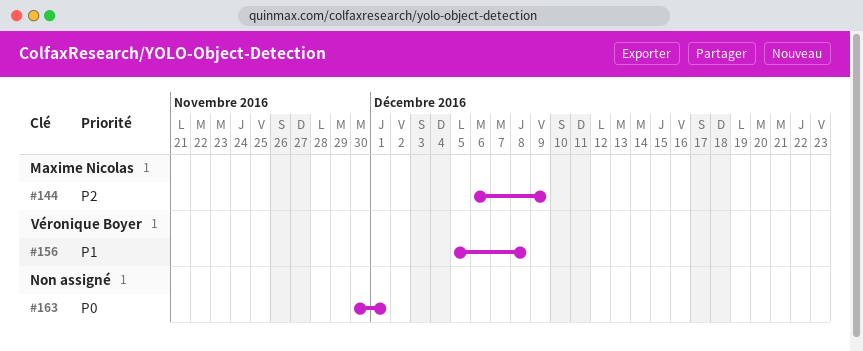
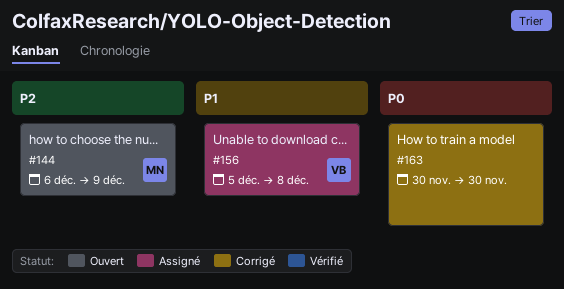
#163, due: Dec 1 -> Nov 30

